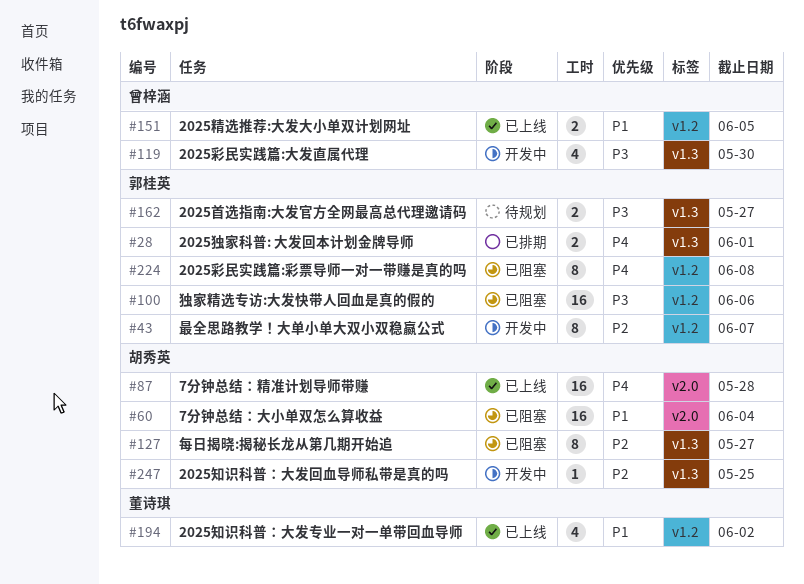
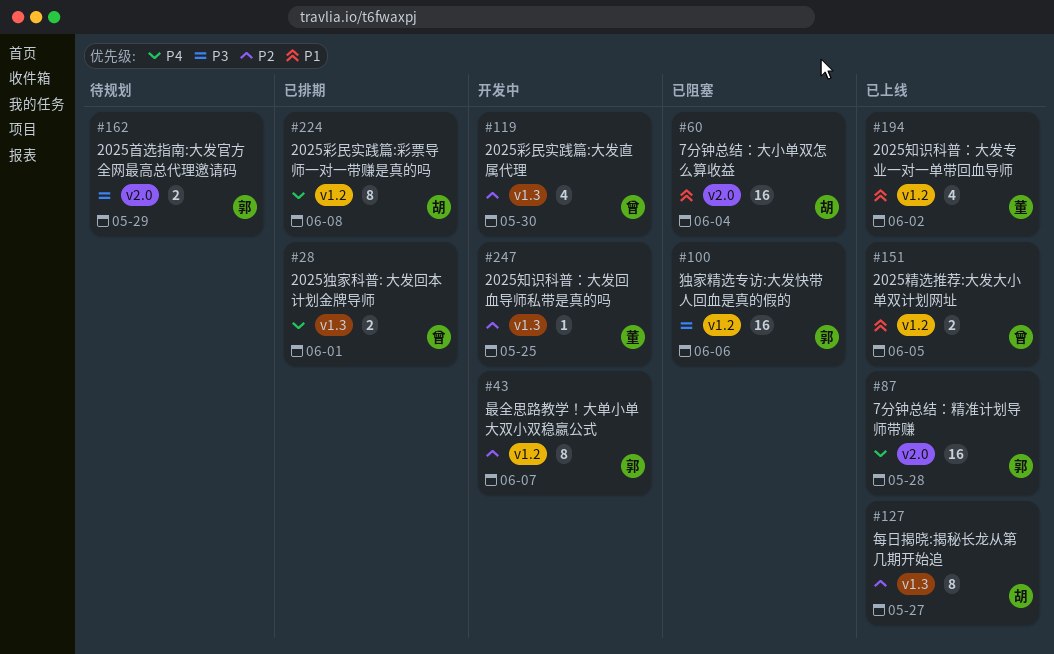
#28, owner: 郭桂英 -> 曾梓涵
#87, owner: 胡秀英 -> 郭桂英
#119, priority: P3 -> P2
#127, status: 已阻塞 -> 已上线
#162, label: v1.3 -> v2.0
#162, due: May 27 -> May 29
#224, status: 已阻塞 -> 已排期
#224, owner: 郭桂英 -> 胡秀英
#247, owner: 胡秀英 -> 董诗琪

